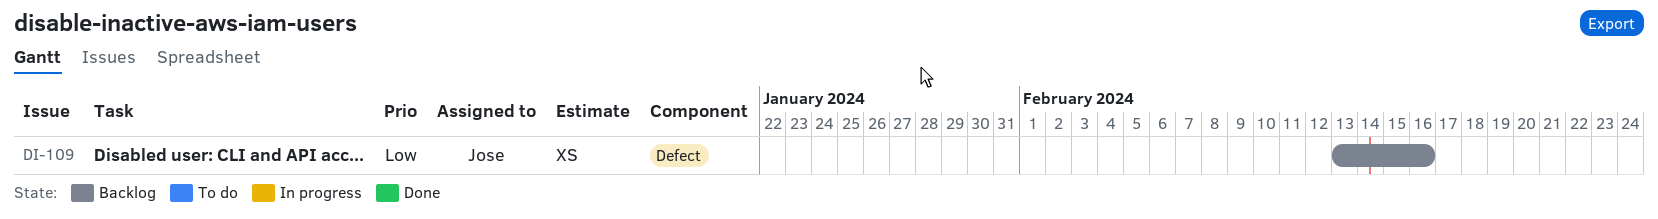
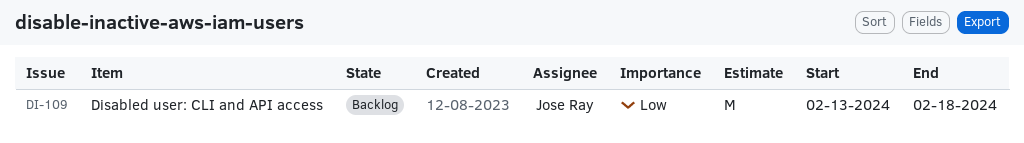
DI-109, estimate: XS -> M
DI-109, due: Feb 16 -> Feb 18

